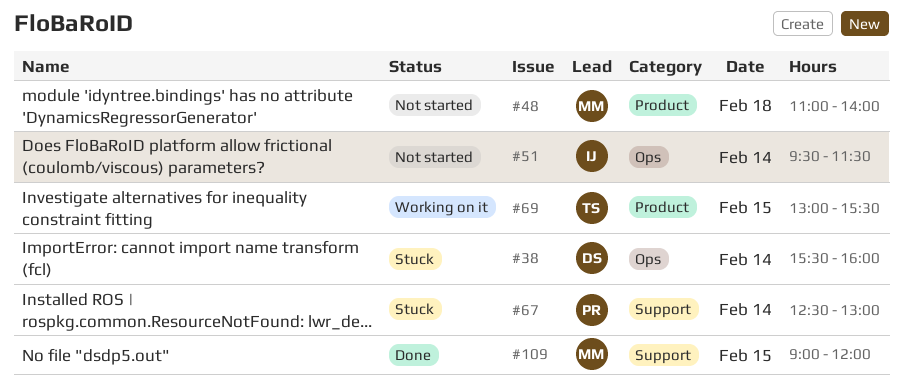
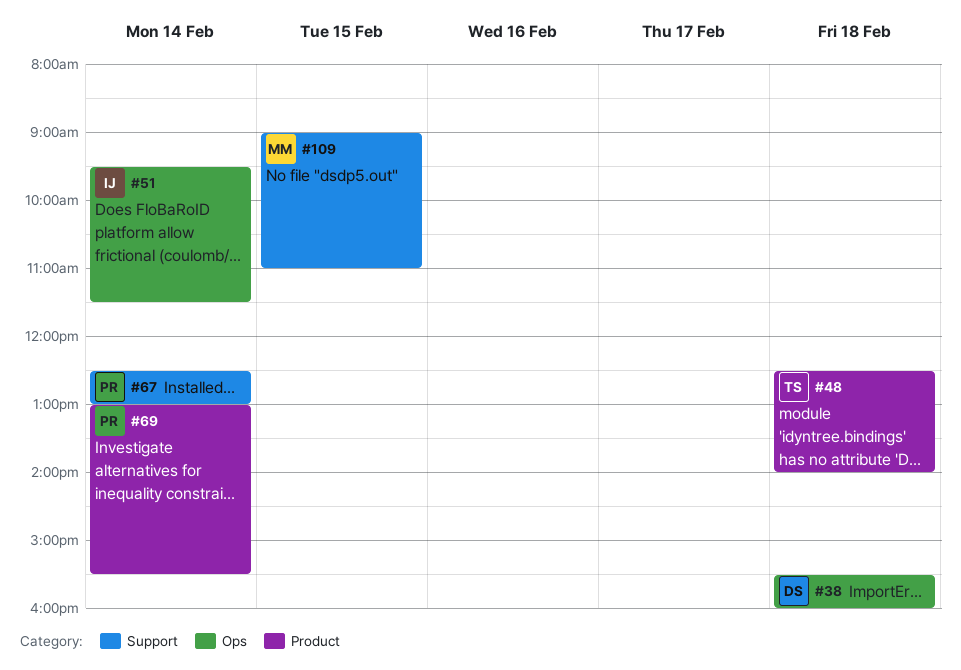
#38, day: Feb 14 -> Feb 18
#48, owner: MM -> TS
#48, begins: 11:00 -> 12:30
#69, owner: TS -> PR
#69, day: Feb 15 -> Feb 14
#109, ends: 12:00 -> 11:00

